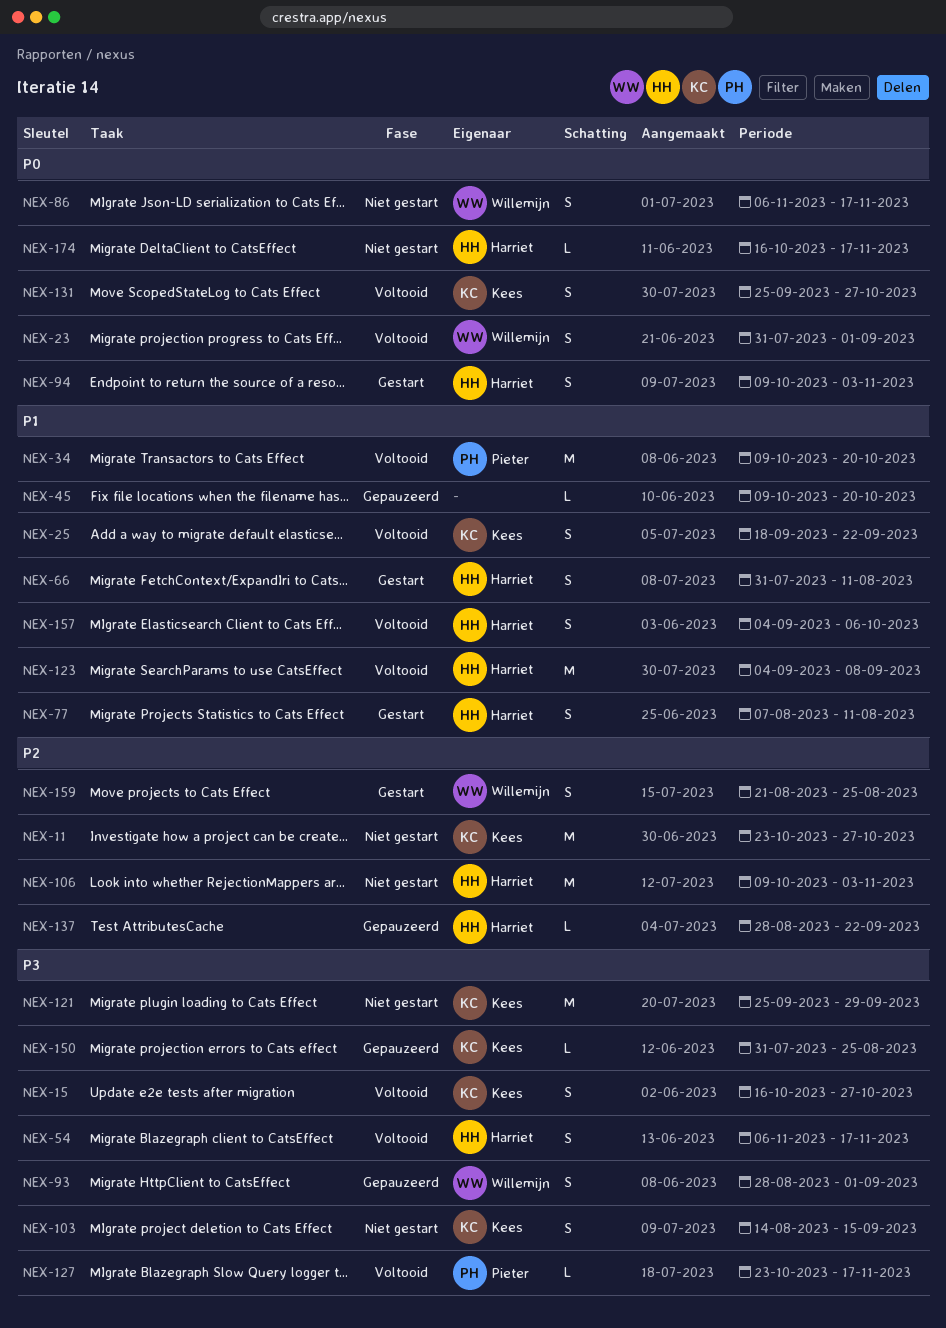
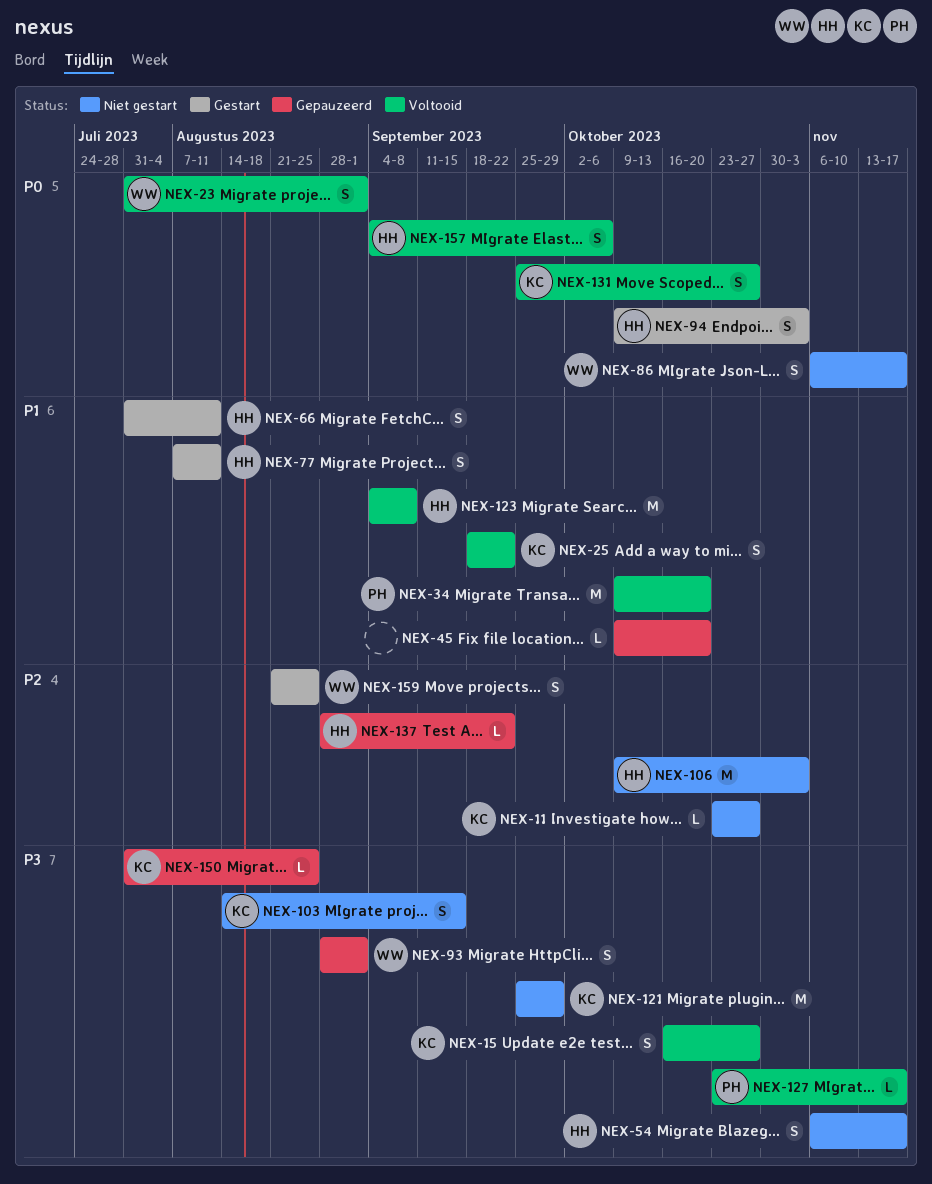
NEX-11, estimate: M -> L
NEX-54, status: Voltooid -> Niet gestart
NEX-157, priority: P1 -> P0
NEX-174: present -> none

